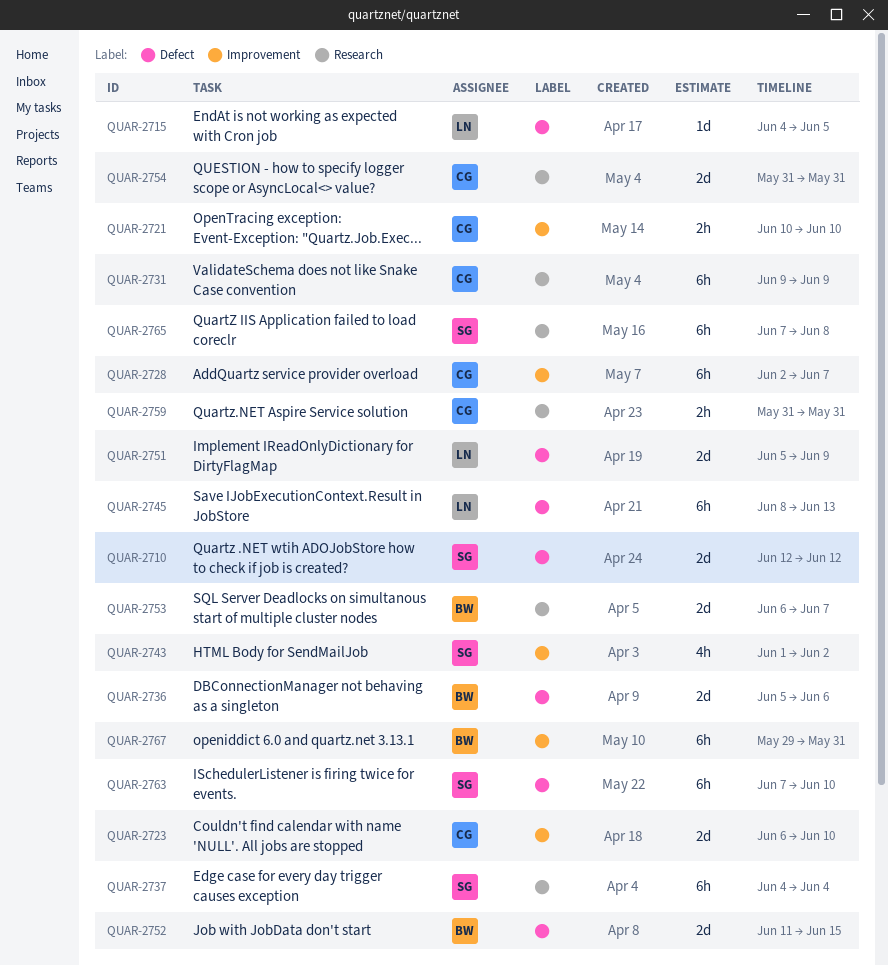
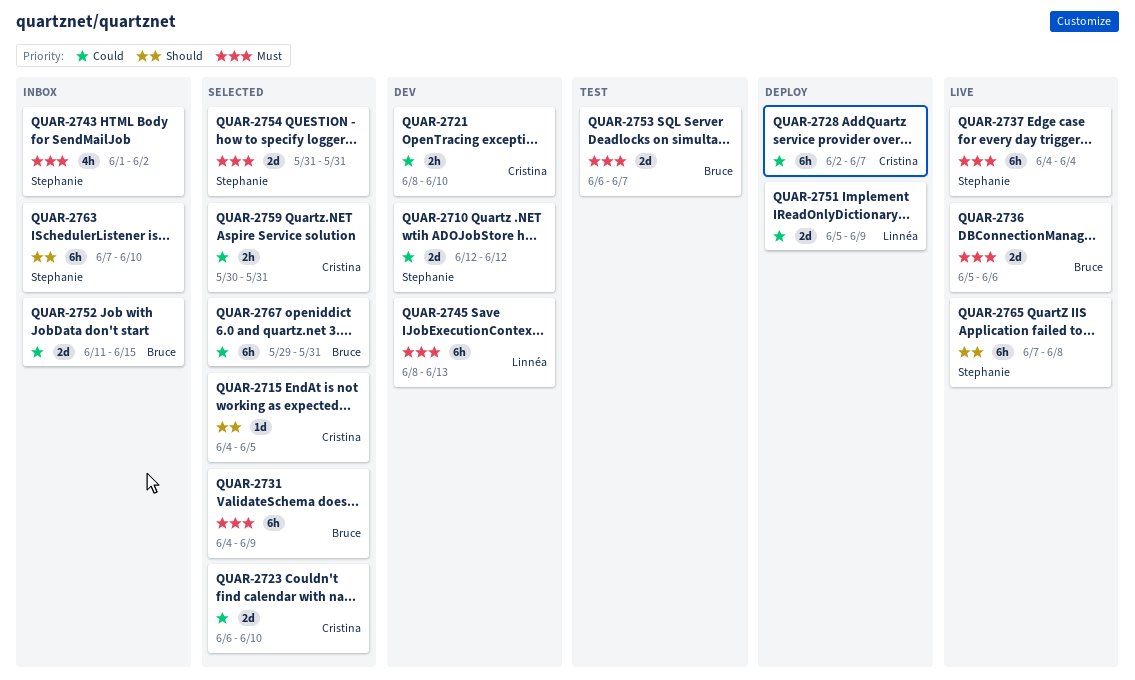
QUAR-2715, owner: Linnéa -> Cristina
QUAR-2721, start: Jun 10 -> Jun 8
QUAR-2731, owner: Cristina -> Bruce
QUAR-2731, start: Jun 9 -> Jun 4
QUAR-2754, owner: Cristina -> Stephanie
QUAR-2759, start: May 31 -> May 30

